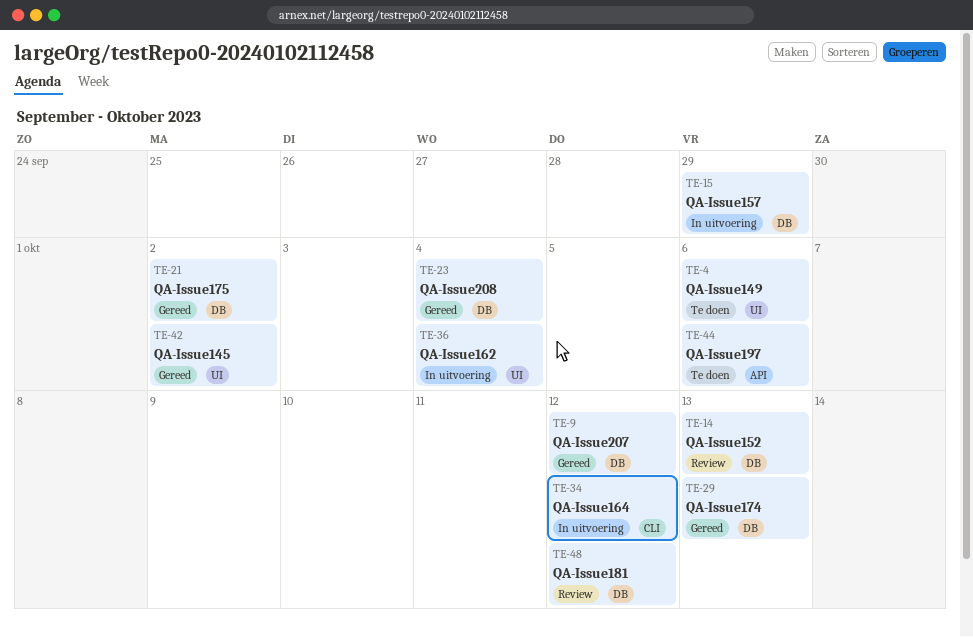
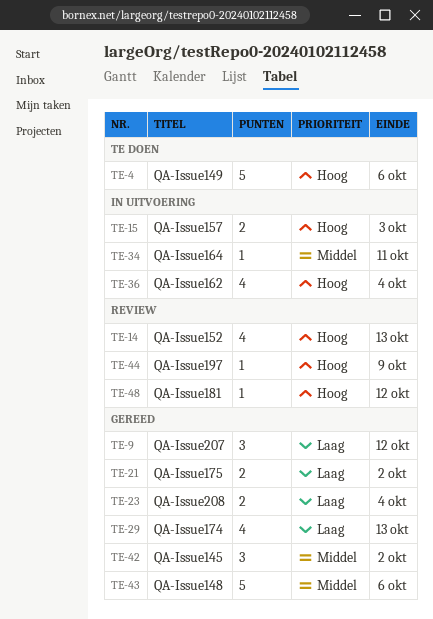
TE-15, due: Sep 29 -> Oct 3
TE-34, due: Oct 12 -> Oct 11
TE-43: none -> present
TE-44, status: Te doen -> Review
TE-44, due: Oct 6 -> Oct 9

